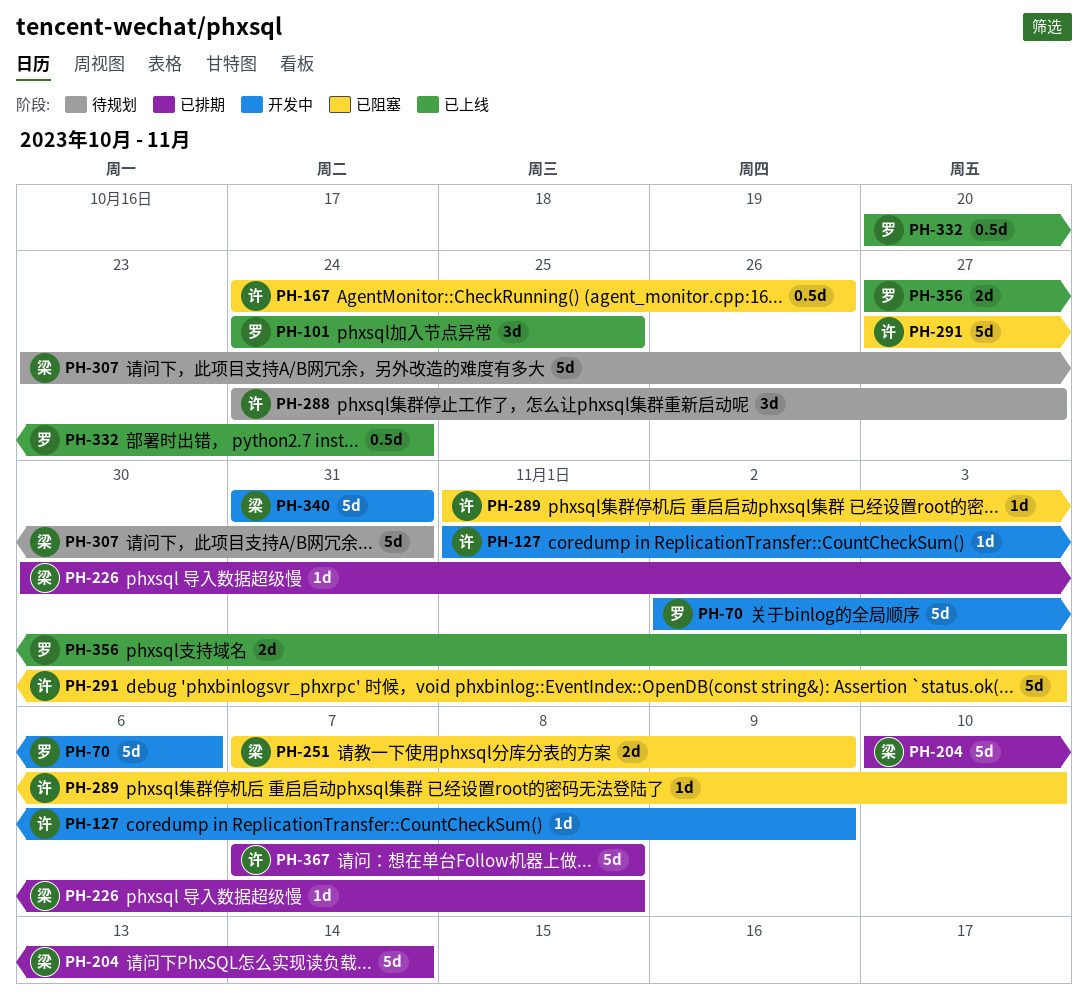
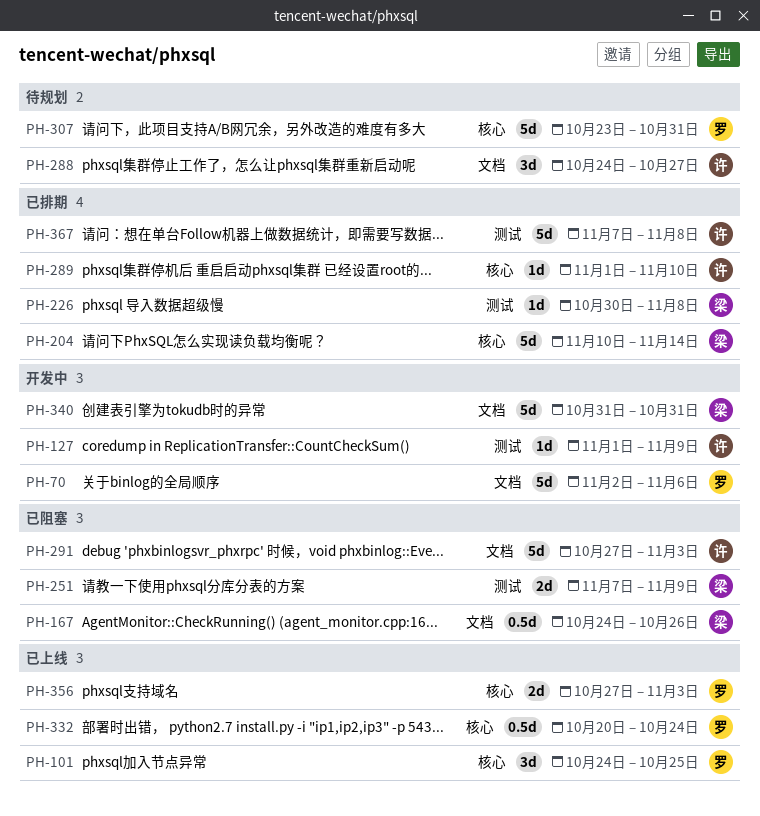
PH-167, owner: 许 -> 梁
PH-289, status: 已阻塞 -> 已排期
PH-307, owner: 梁 -> 罗

